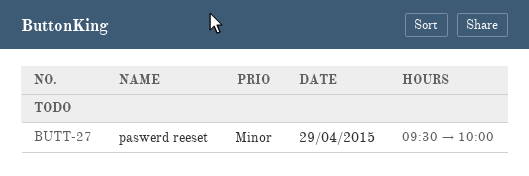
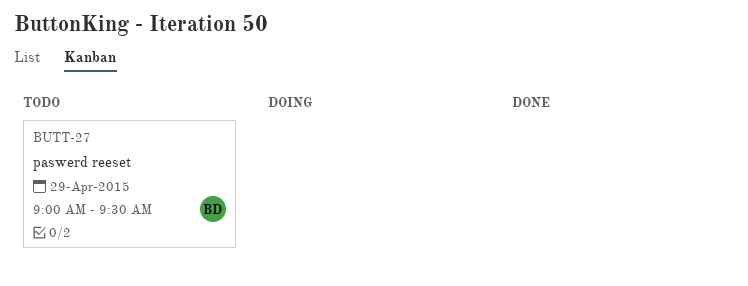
BUTT-27, begins: 09:30 -> 09:00
BUTT-27, ends: 10:00 -> 09:30

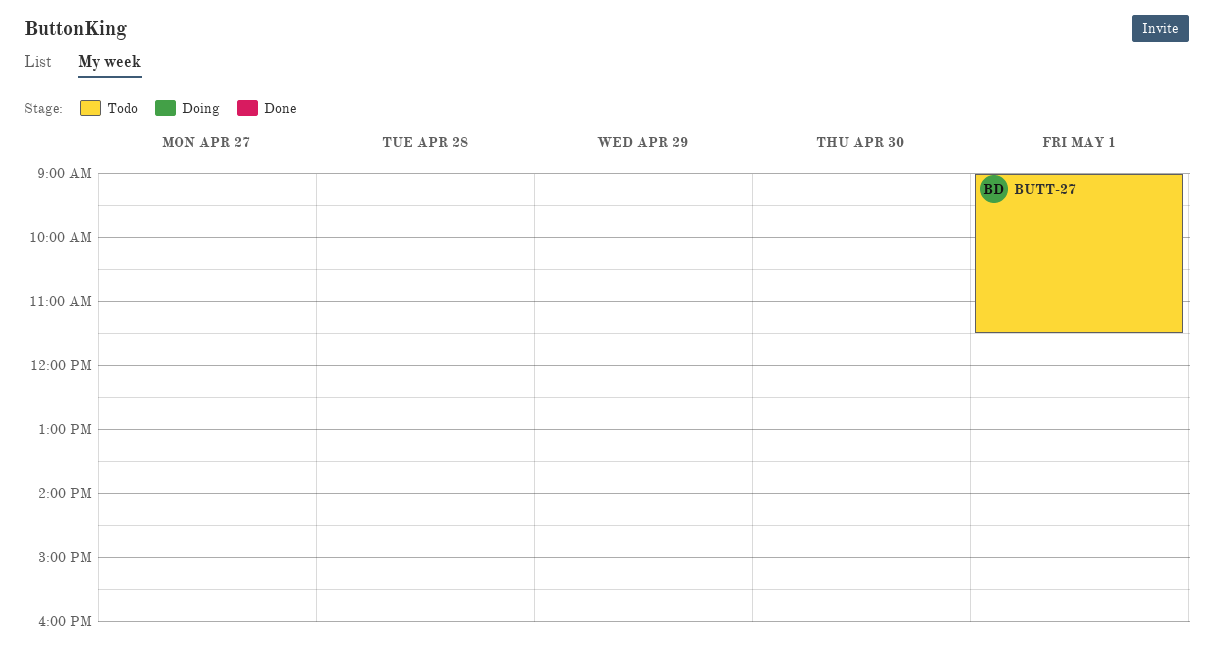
BUTT-27, day: Apr 29 -> May 1
BUTT-27, ends: 09:30 -> 11:30

